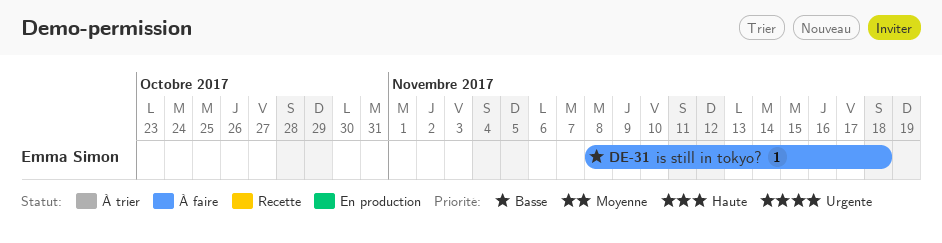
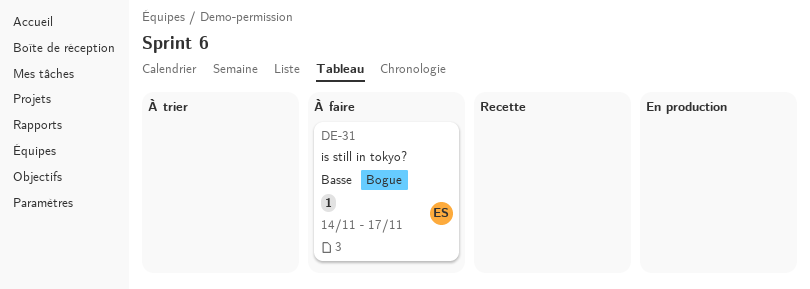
DE-31, start: Nov 8 -> Nov 14
DE-31, due: Nov 18 -> Nov 17

